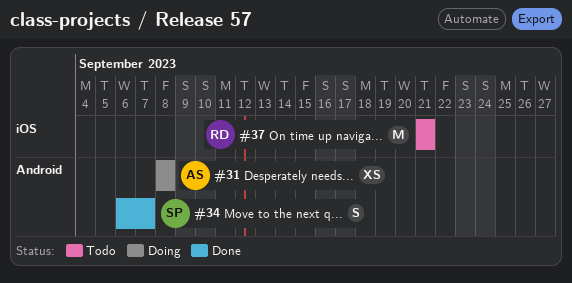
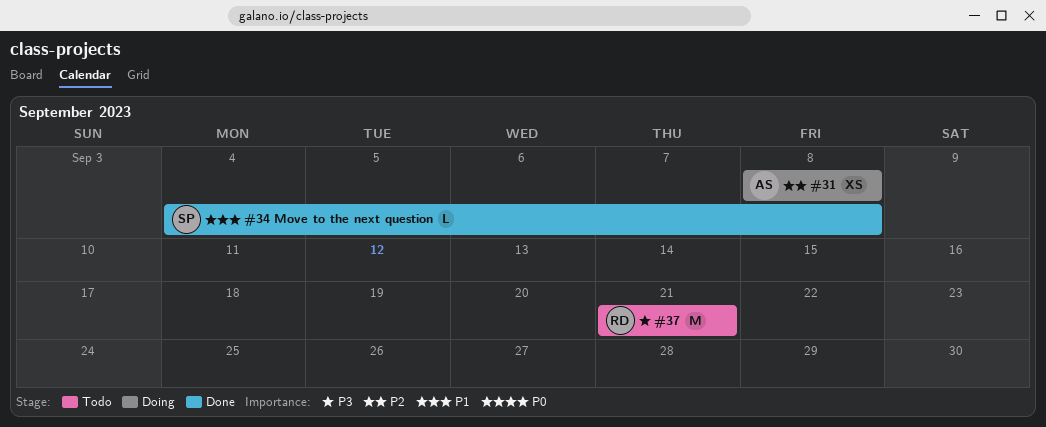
#34, estimate: S -> L
#34, start: Sep 6 -> Sep 4
#34, due: Sep 7 -> Sep 8

